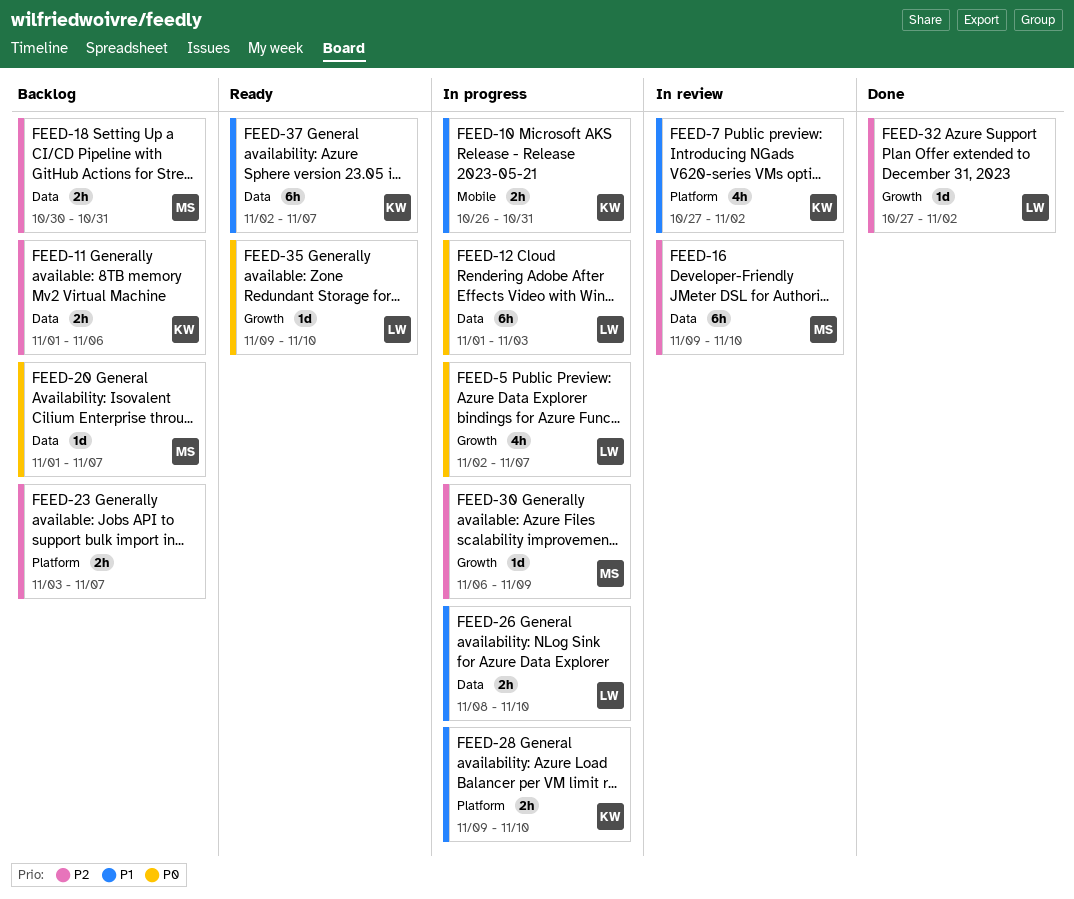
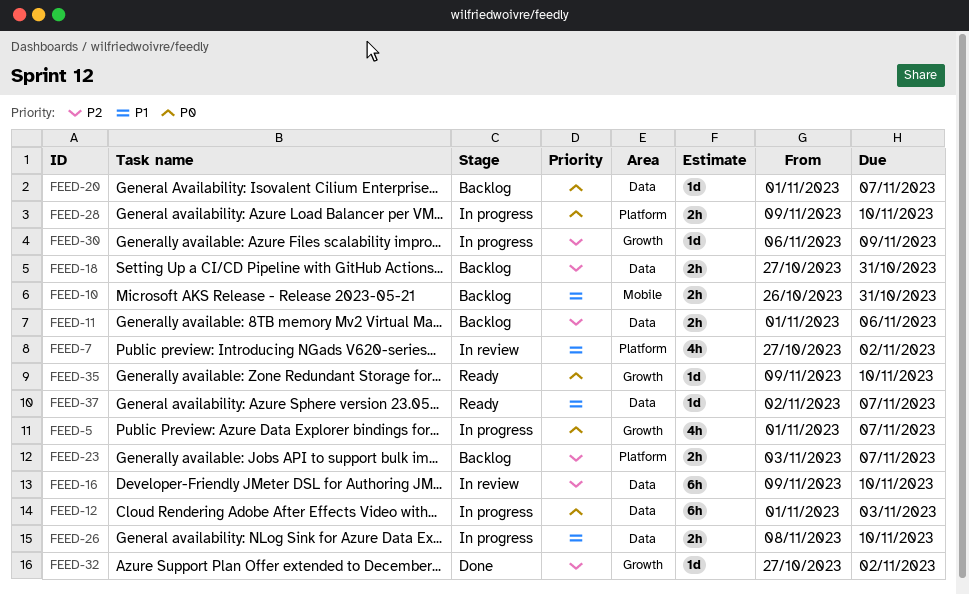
FEED-5, start: Nov 2 -> Nov 1
FEED-10, status: In progress -> Backlog
FEED-18, start: Oct 30 -> Oct 27
FEED-28, priority: P1 -> P0
FEED-37, estimate: 6h -> 1d

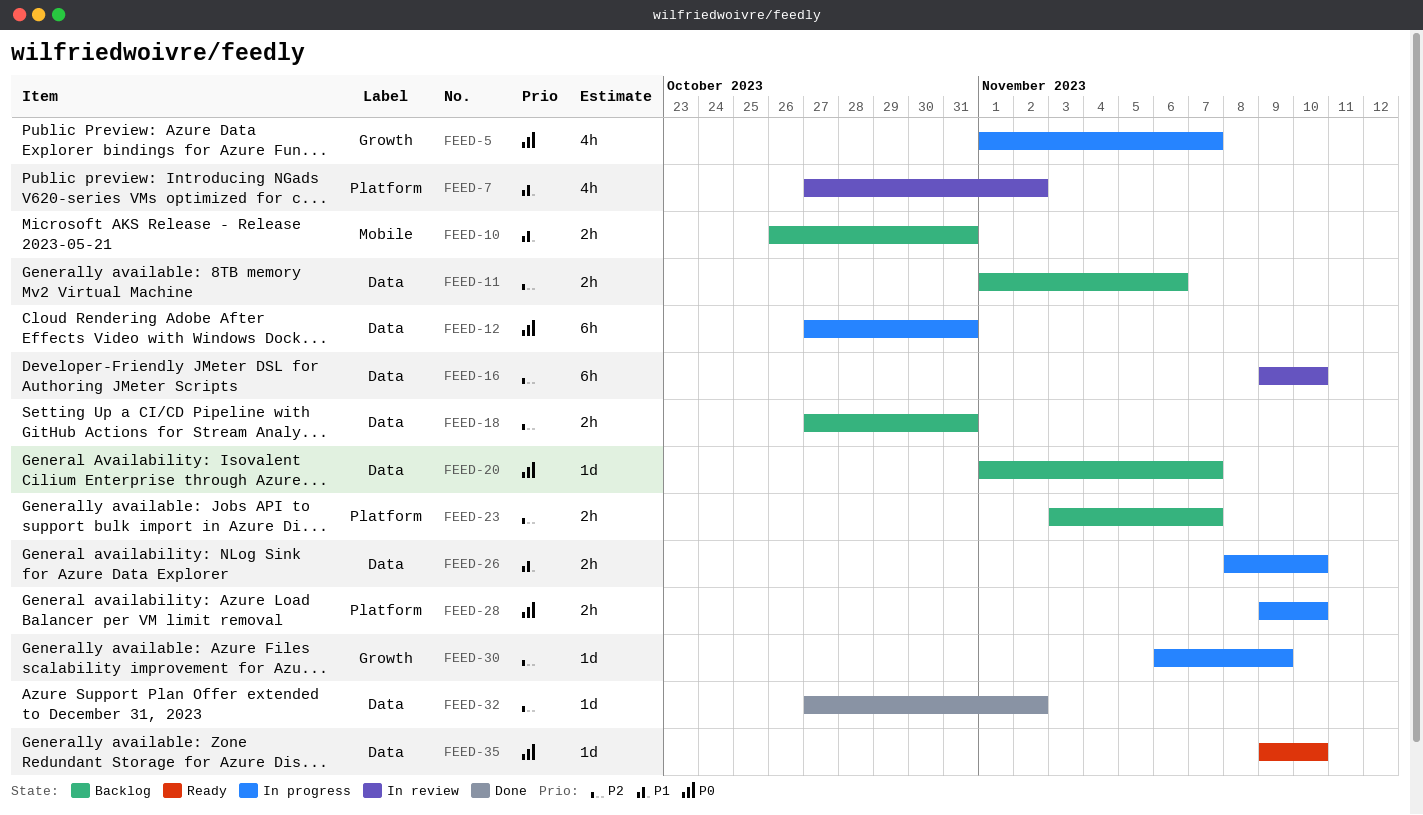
FEED-12, start: Nov 1 -> Oct 27
FEED-12, due: Nov 3 -> Oct 31
FEED-32, label: Growth -> Data
FEED-35, label: Growth -> Data
FEED-37: present -> none

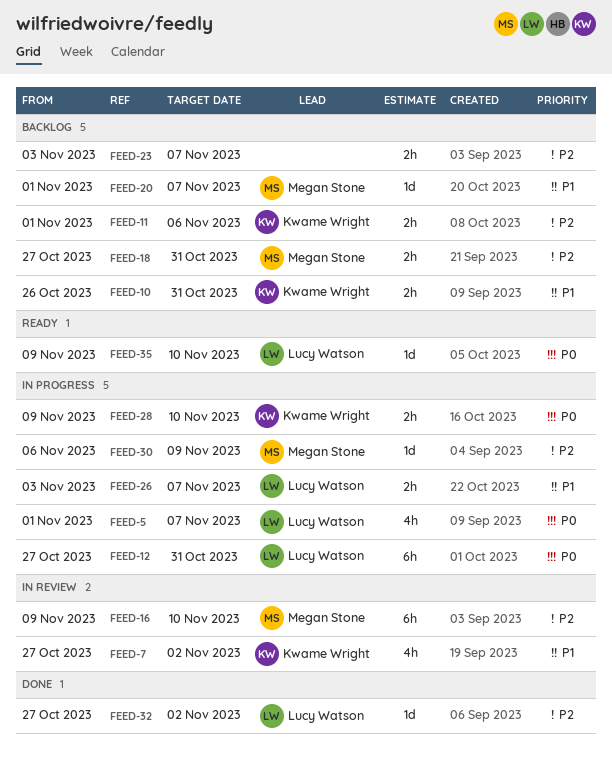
FEED-20, priority: P0 -> P1
FEED-26, start: Nov 8 -> Nov 3
FEED-26, due: Nov 10 -> Nov 7

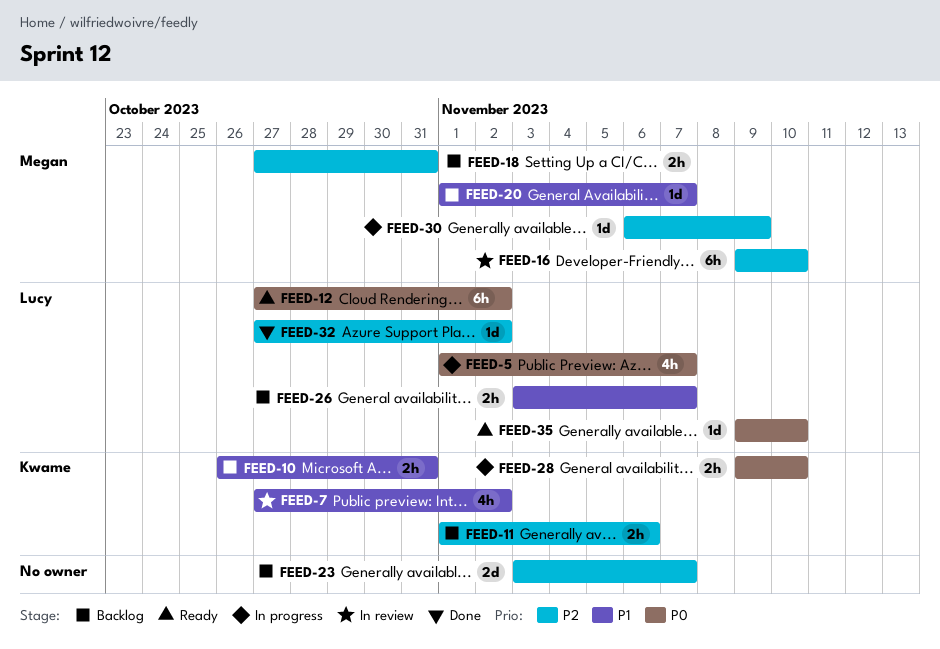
FEED-12, status: In progress -> Ready
FEED-12, due: Oct 31 -> Nov 2
FEED-23, estimate: 2h -> 2d
FEED-26, status: In progress -> Backlog

